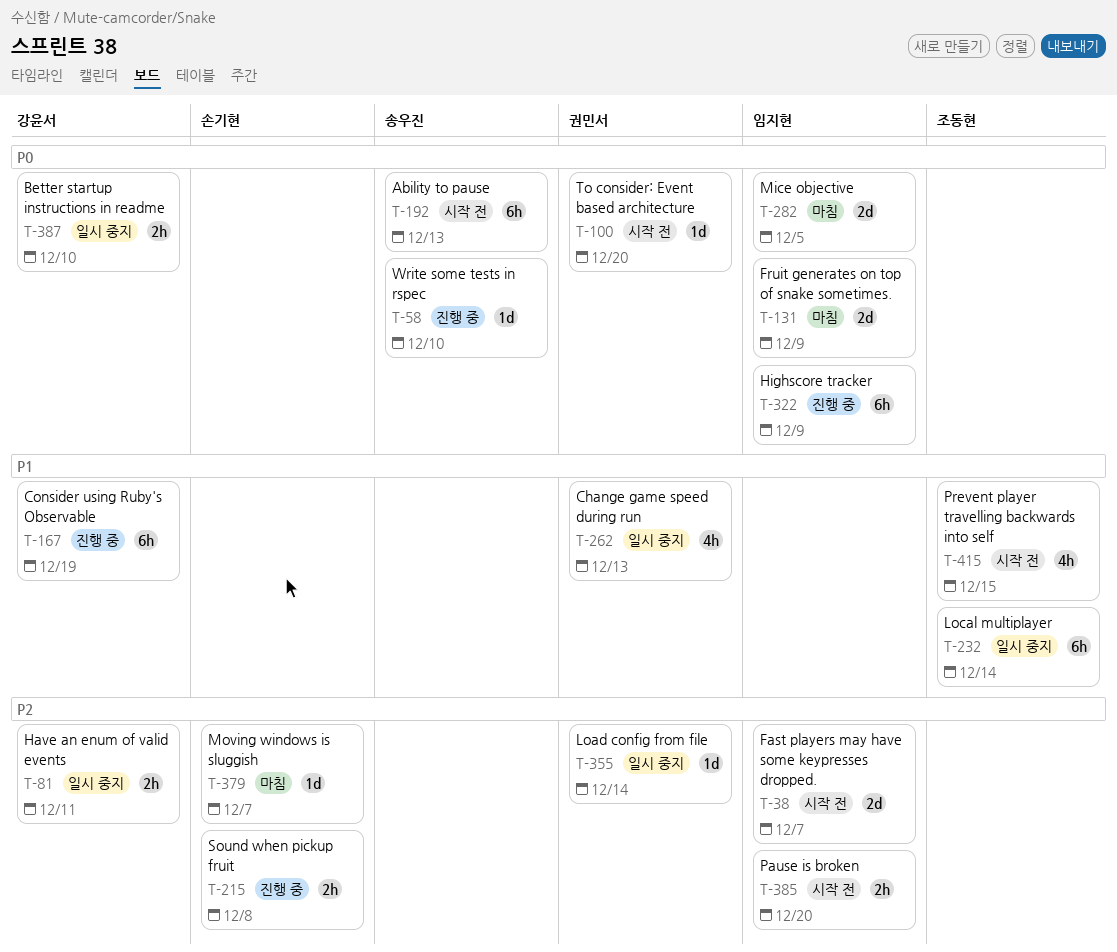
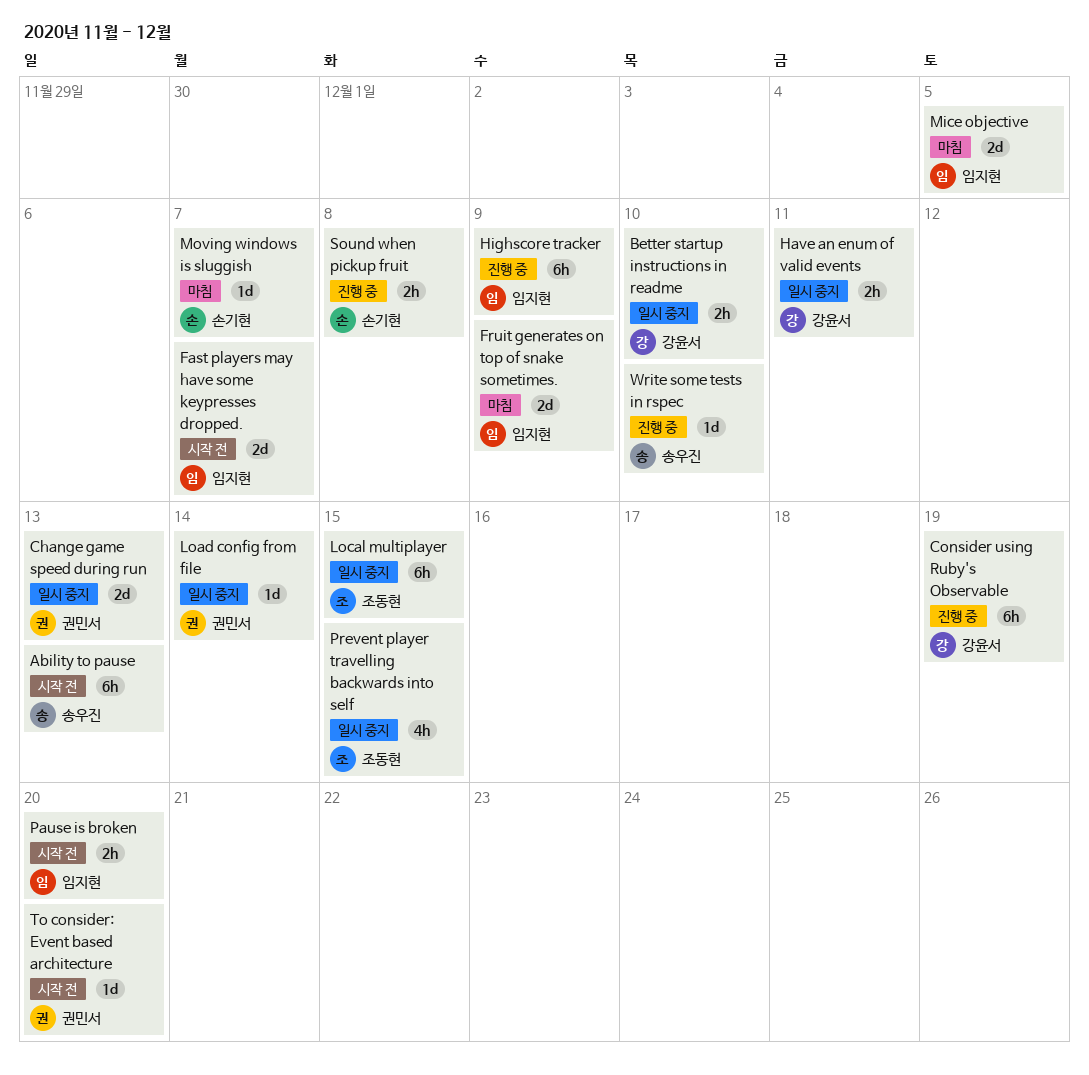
Change game speed during run, estimate: 4h -> 2d
Local multiplayer, due: Dec 14 -> Dec 15
Prevent player travelling backwards into self, status: 시작 전 -> 일시 중지

